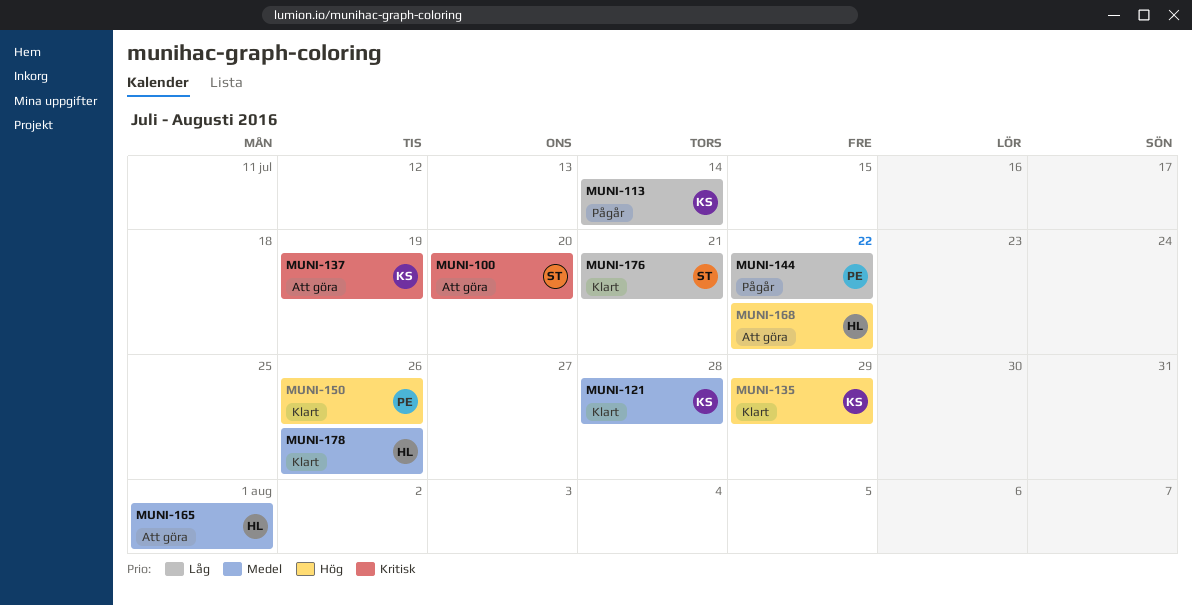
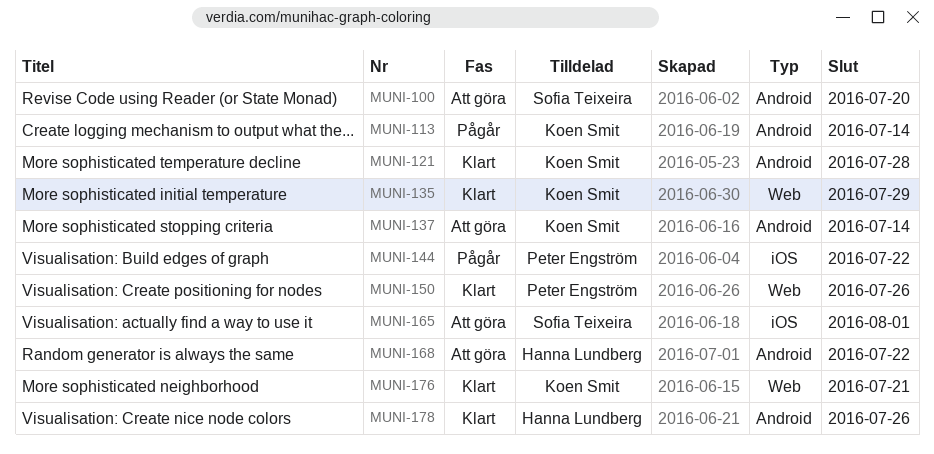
MUNI-137, due: Jul 19 -> Jul 14
MUNI-165, owner: Hanna Lundberg -> Sofia Teixeira
MUNI-176, owner: Sofia Teixeira -> Koen Smit

